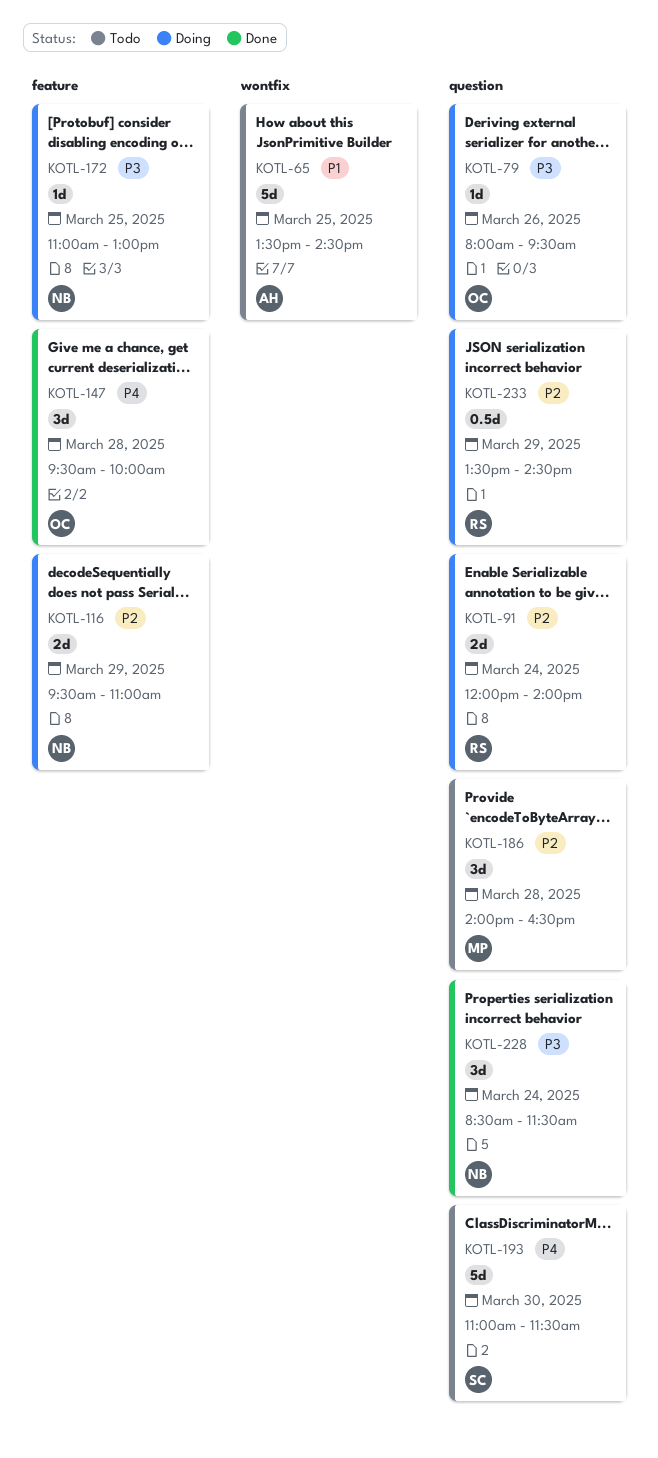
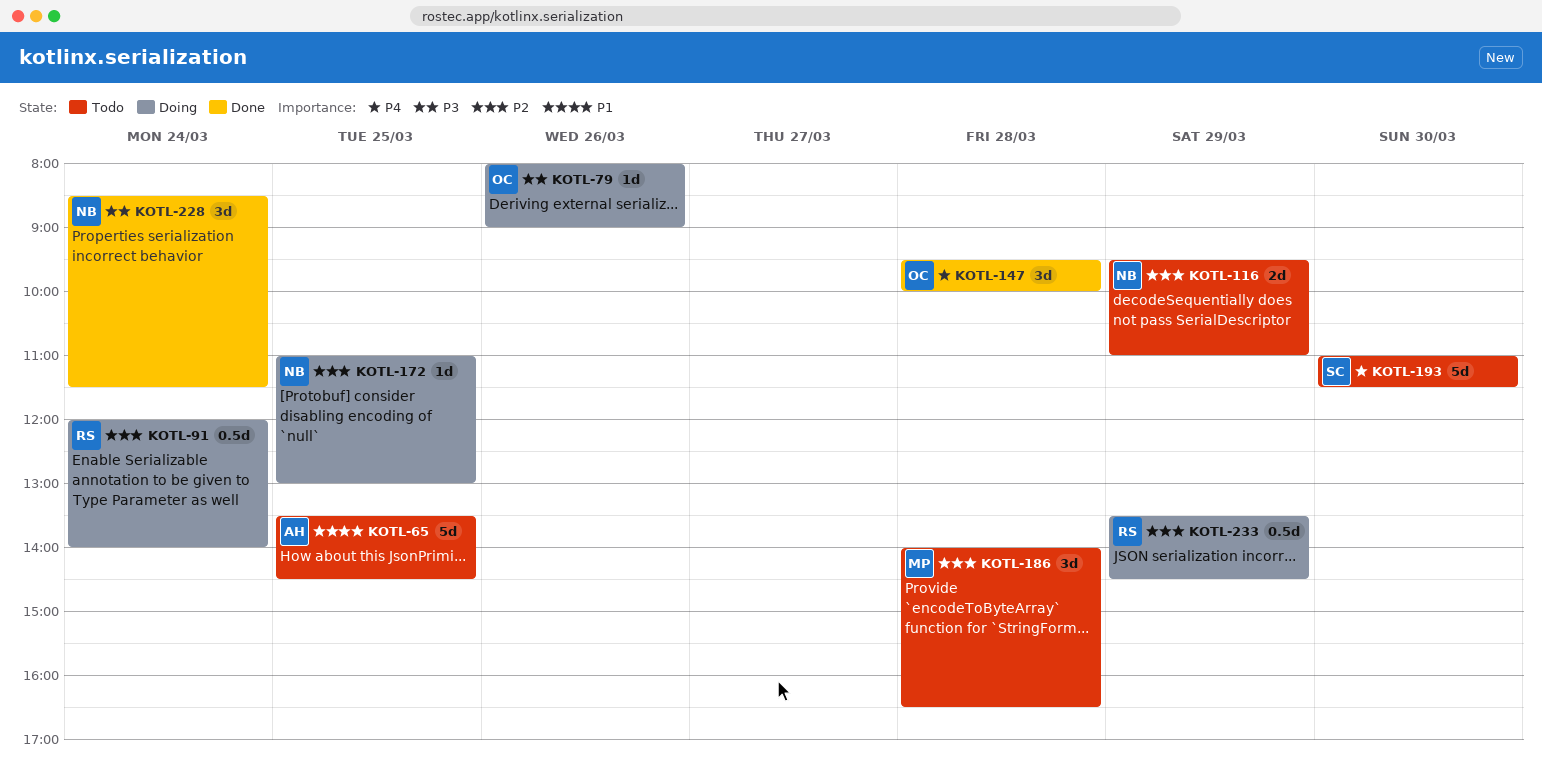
KOTL-79, ends: 09:30 -> 09:00
KOTL-91, estimate: 2d -> 0.5d
KOTL-116, status: Doing -> Todo
KOTL-172, priority: P3 -> P2

